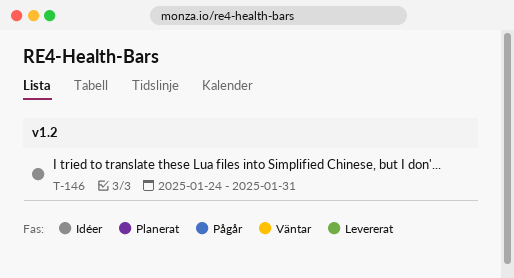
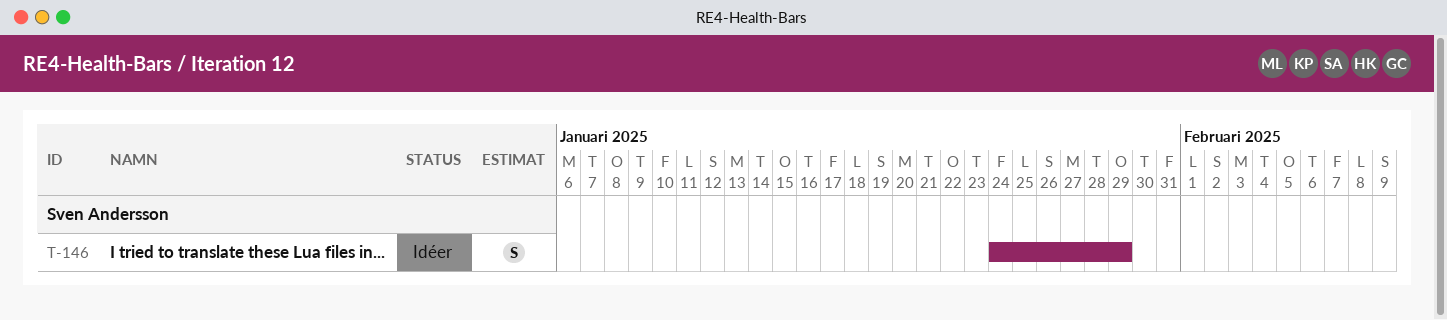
T-146, due: Jan 31 -> Jan 29

